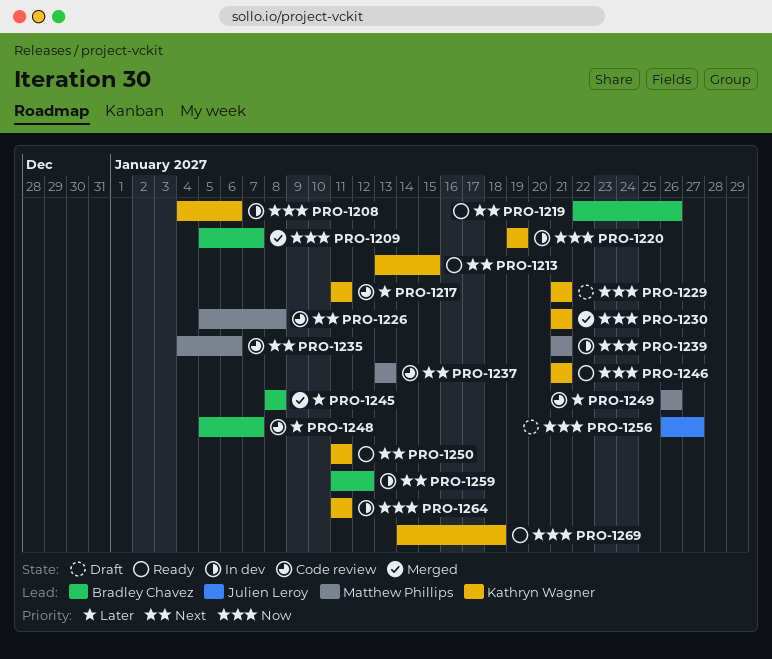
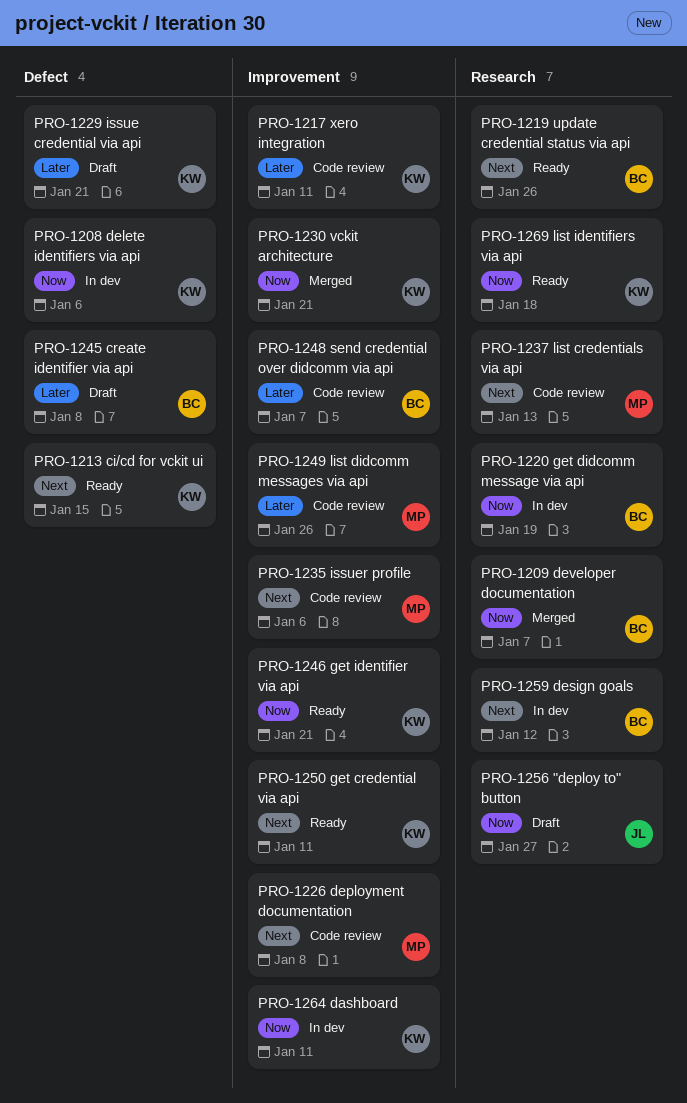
PRO-1220, owner: Kathryn Wagner -> Bradley Chavez
PRO-1229, priority: Now -> Later
PRO-1239: present -> none
PRO-1245, status: Merged -> Draft

